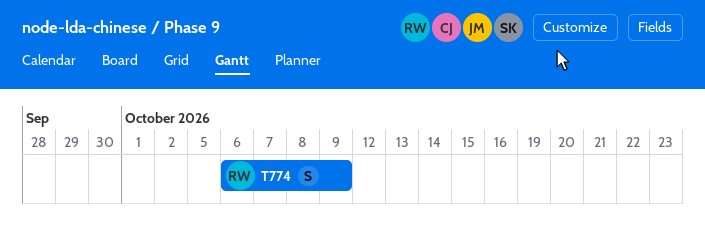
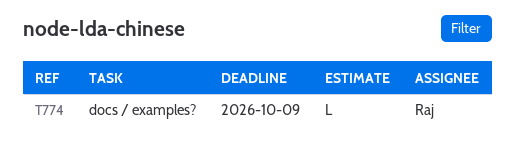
T774, estimate: S -> L

